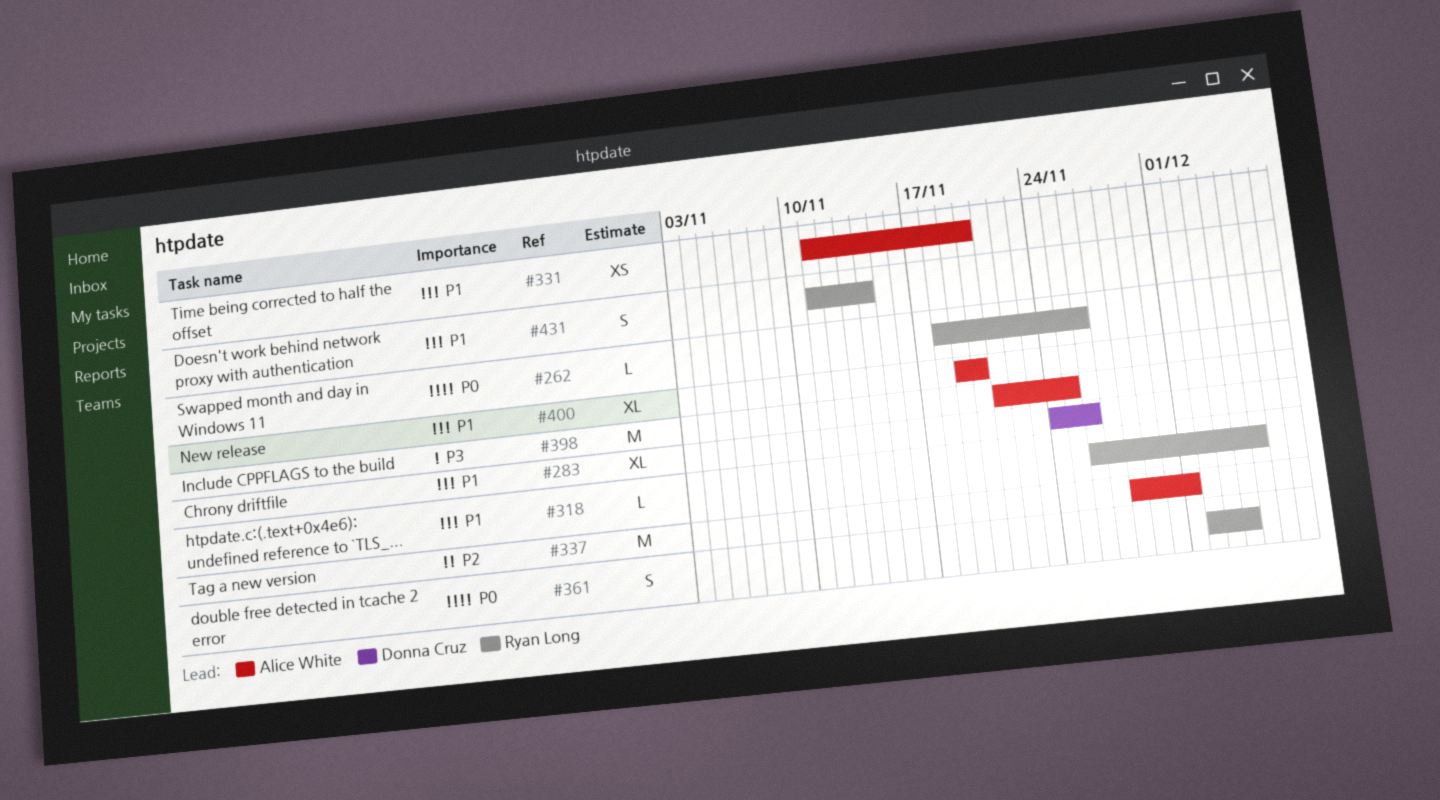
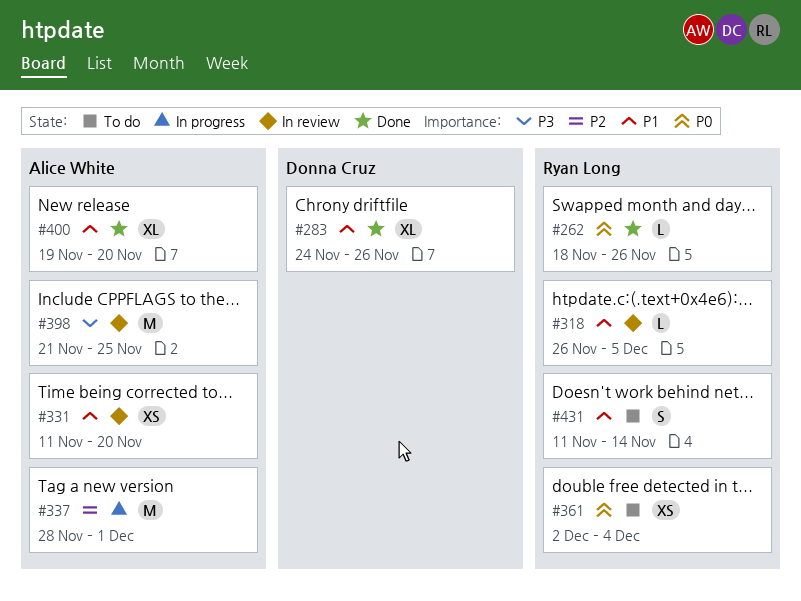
#361, estimate: S -> XS

